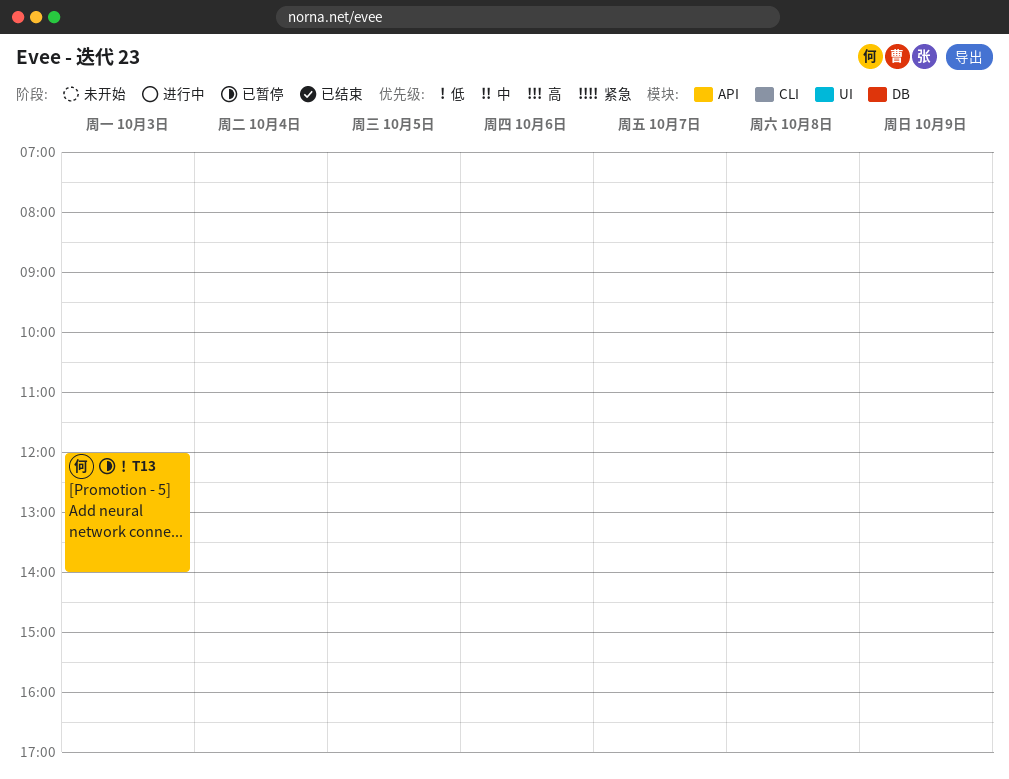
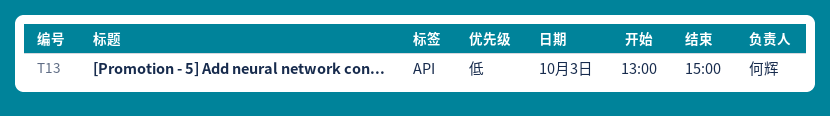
T13, begins: 12:00 -> 13:00
T13, ends: 14:00 -> 15:00

